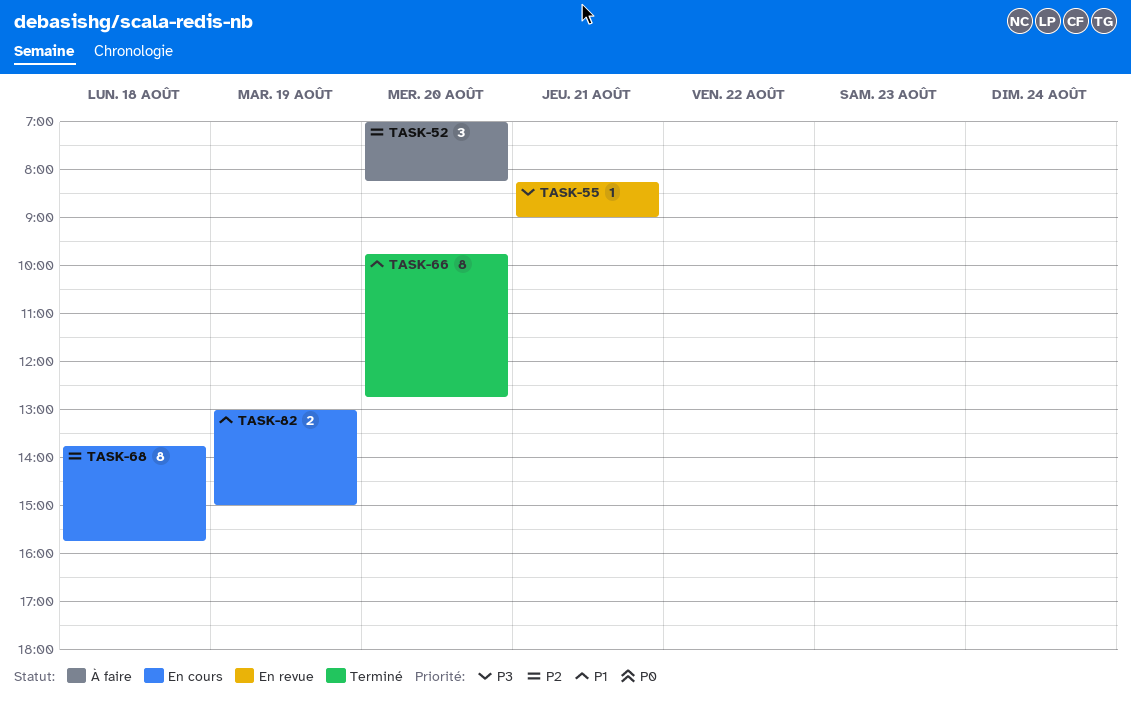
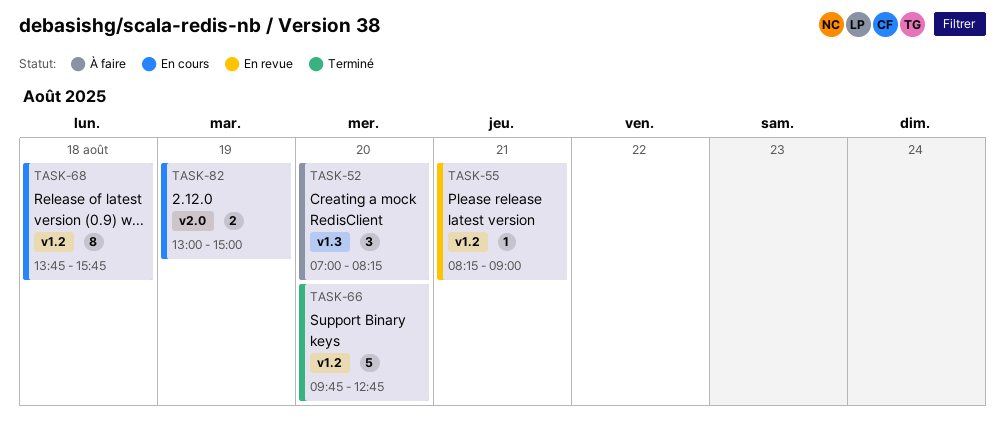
TASK-66, estimate: 8 -> 5

